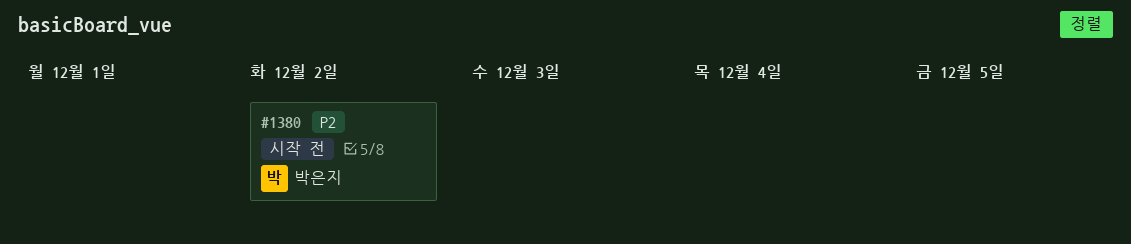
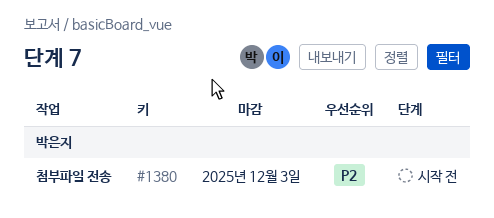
#1380, due: Dec 2 -> Dec 3

